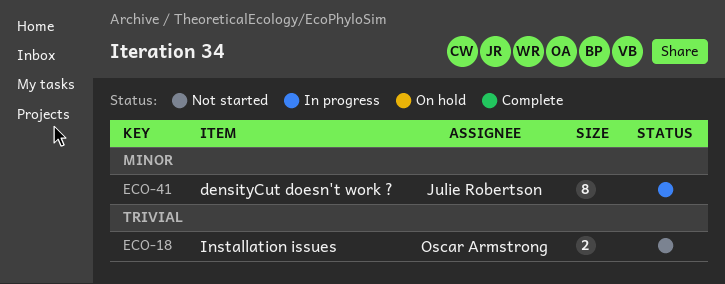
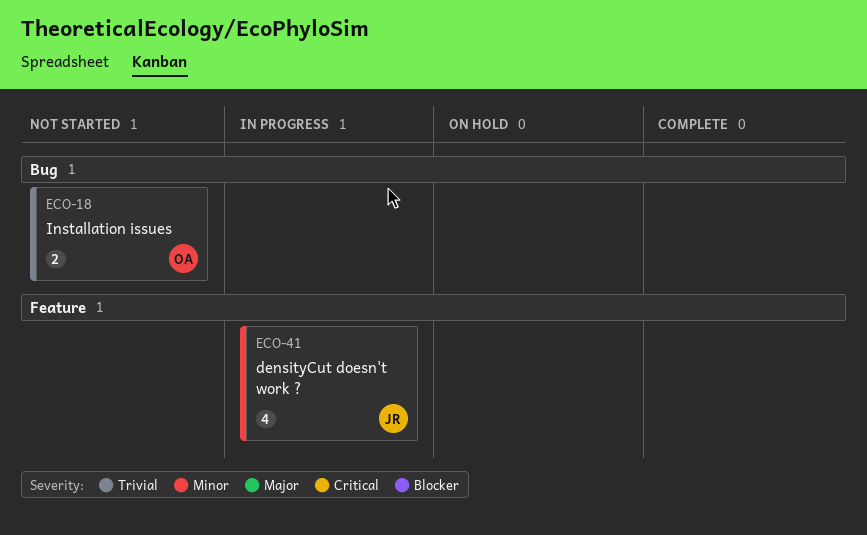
ECO-41, estimate: 8 -> 4

